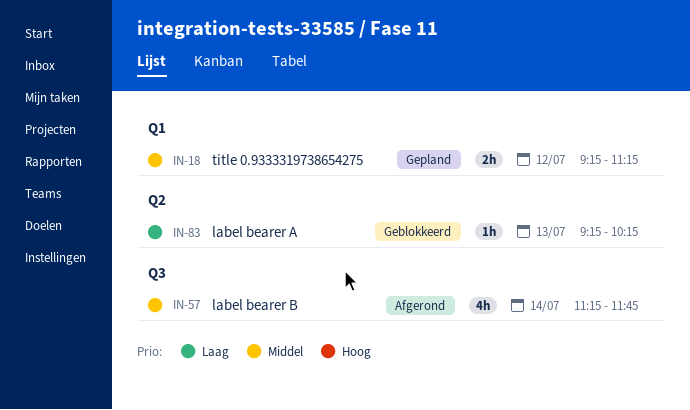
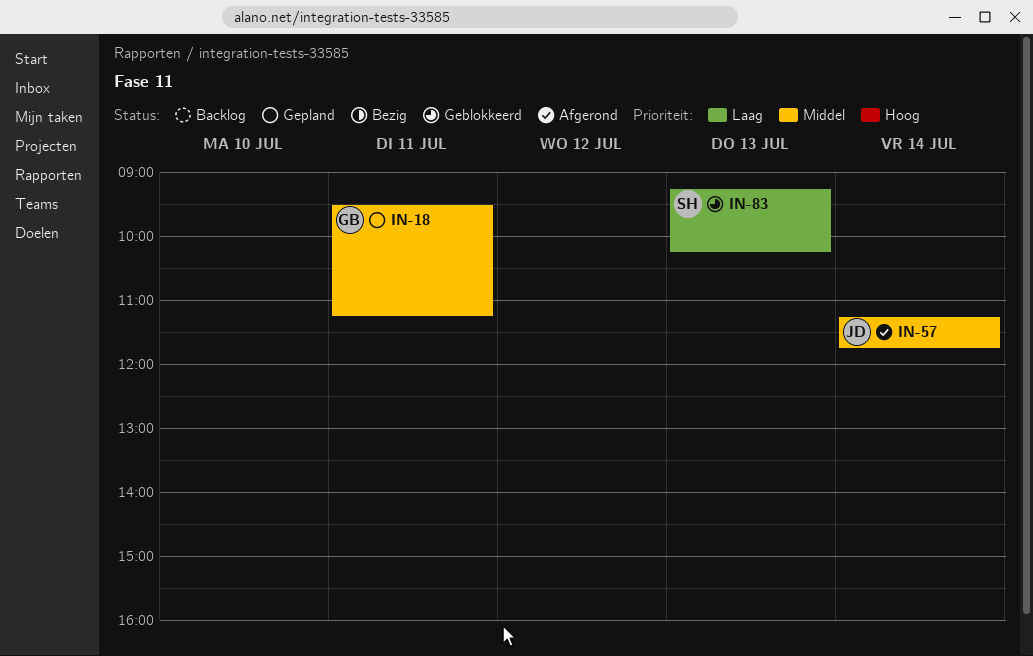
IN-18, day: Jul 12 -> Jul 11
IN-18, begins: 09:15 -> 09:30

